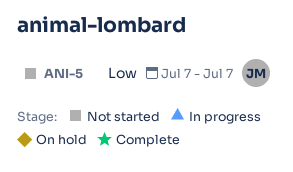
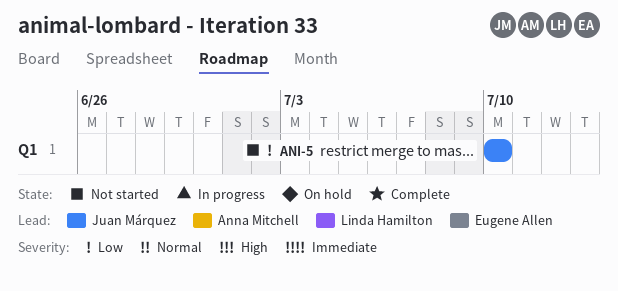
ANI-5, start: Jul 7 -> Jul 10
ANI-5, due: Jul 7 -> Jul 10

